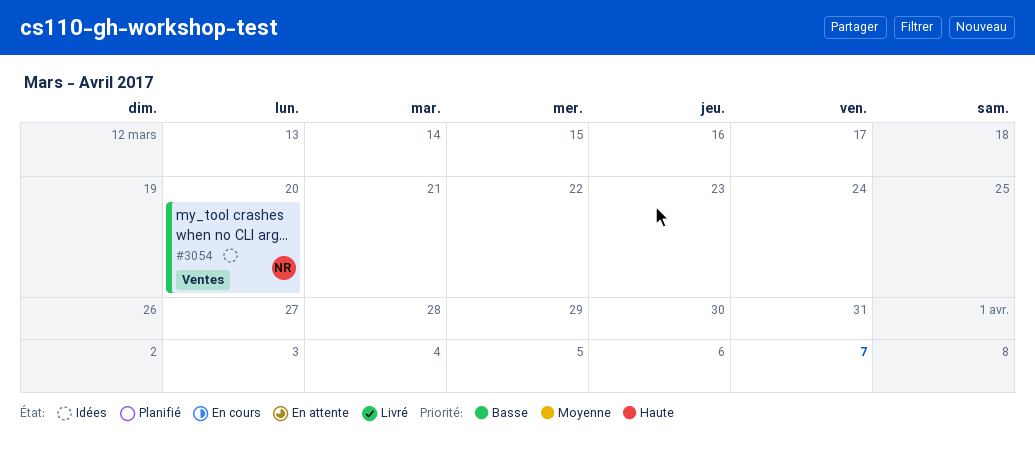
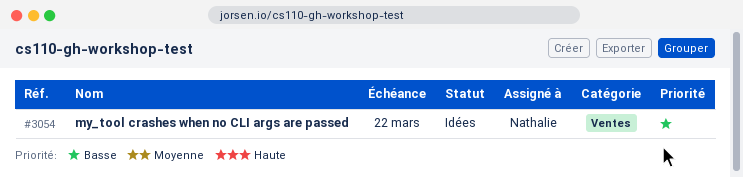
#3054, due: Mar 20 -> Mar 22

